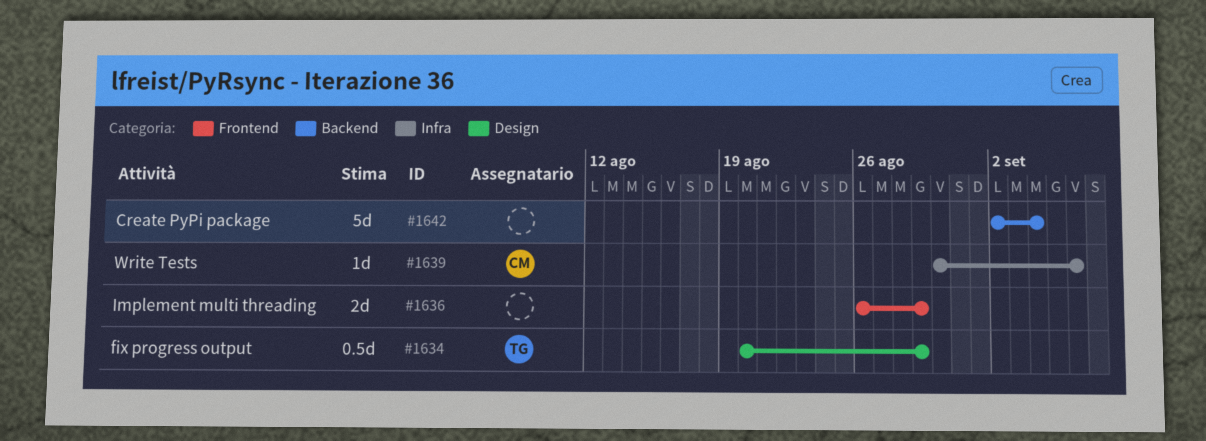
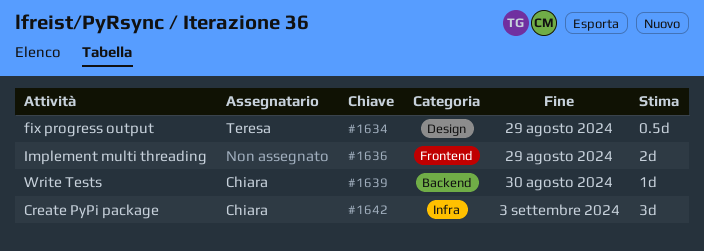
#1639, label: Infra -> Backend
#1639, due: Sep 6 -> Aug 30
#1642, owner: none -> Chiara
#1642, label: Backend -> Infra
#1642, estimate: 5d -> 3d
#1642, due: Sep 4 -> Sep 3

